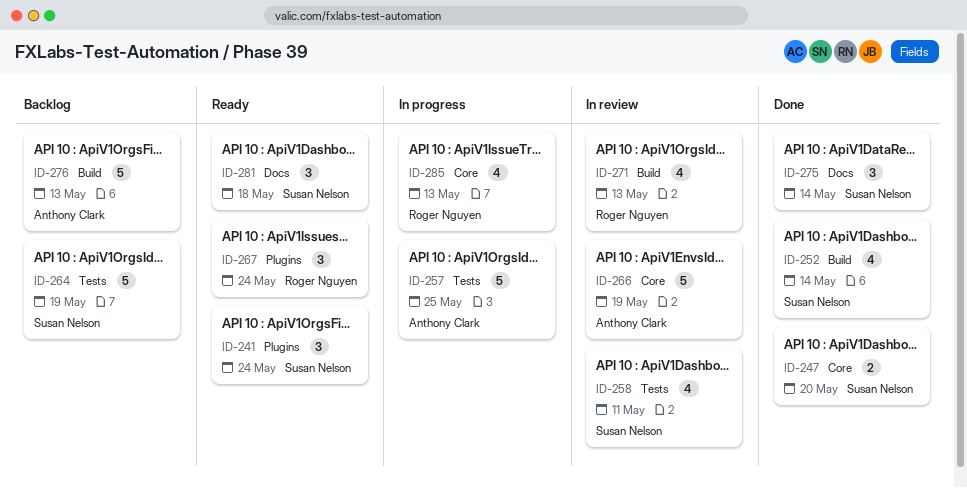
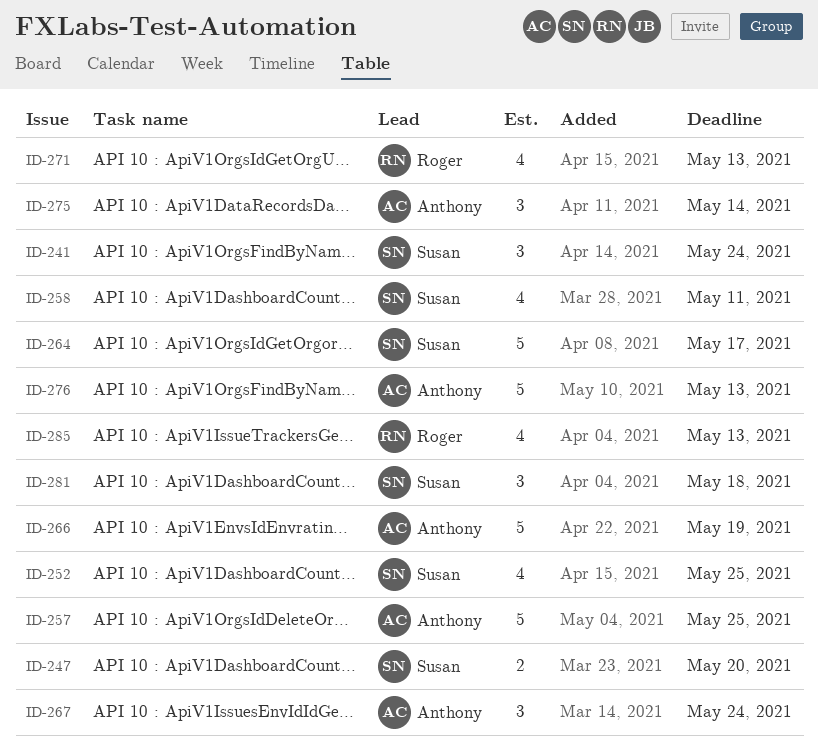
ID-252, due: May 14 -> May 25
ID-264, due: May 19 -> May 17
ID-267, owner: Roger Nguyen -> Anthony Clark
ID-275, owner: Susan Nelson -> Anthony Clark

